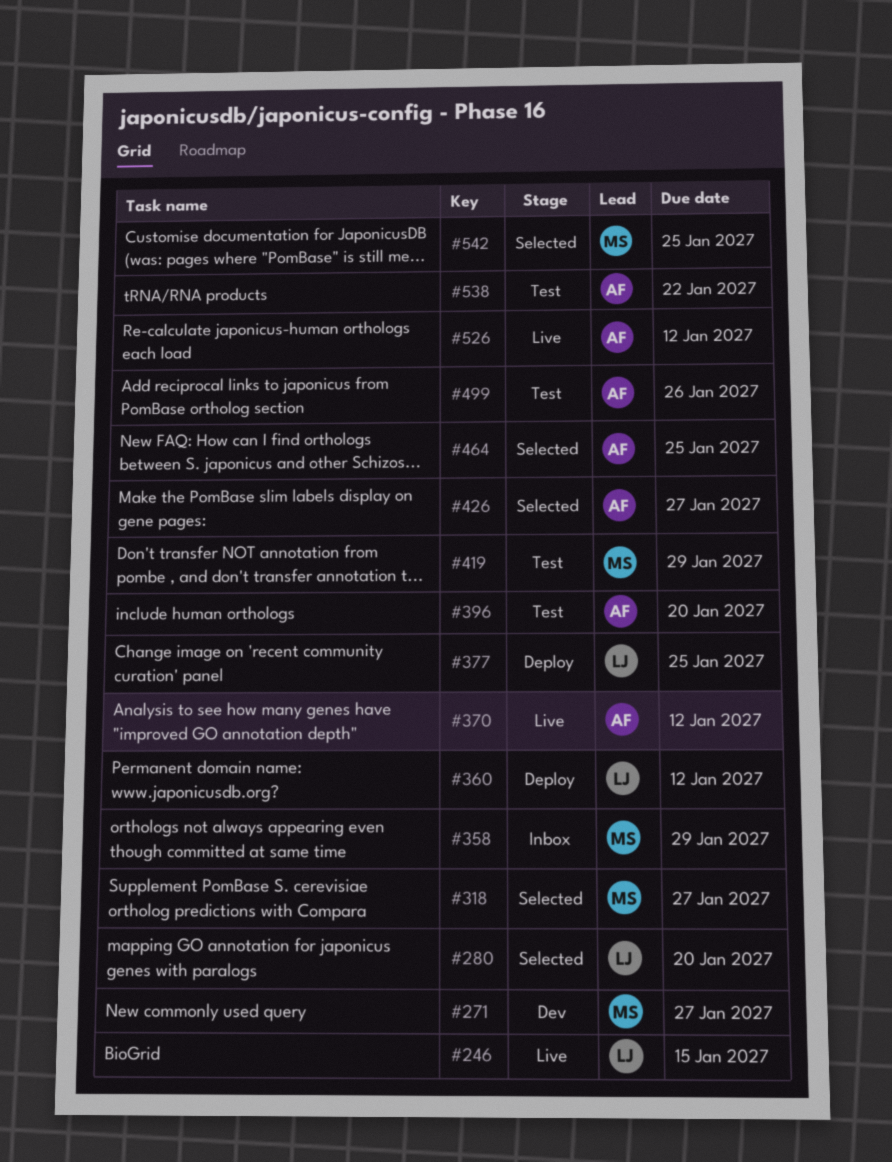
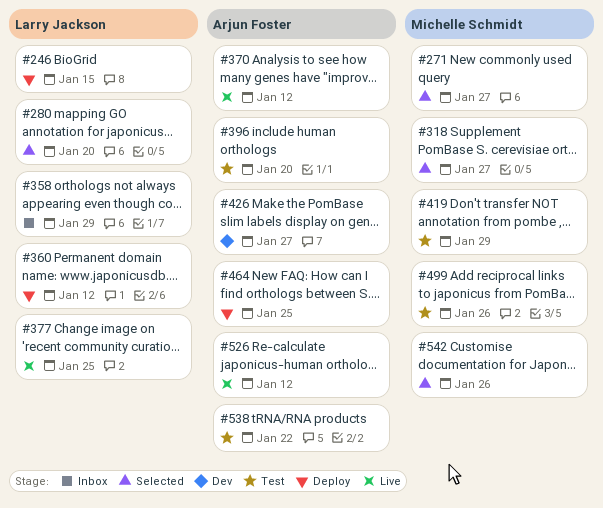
#246, status: Live -> Deploy
#271, status: Dev -> Selected
#358, owner: Michelle Schmidt -> Larry Jackson
#377, status: Deploy -> Live
#426, status: Selected -> Dev
#464, status: Selected -> Deploy
#499, owner: Arjun Foster -> Michelle Schmidt
#542, due: Jan 25 -> Jan 26

